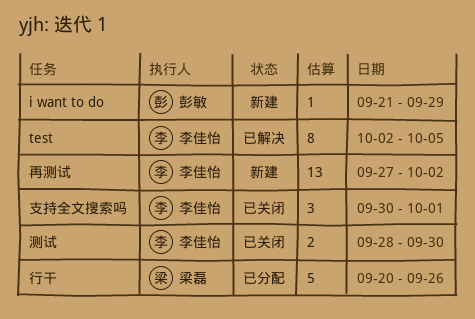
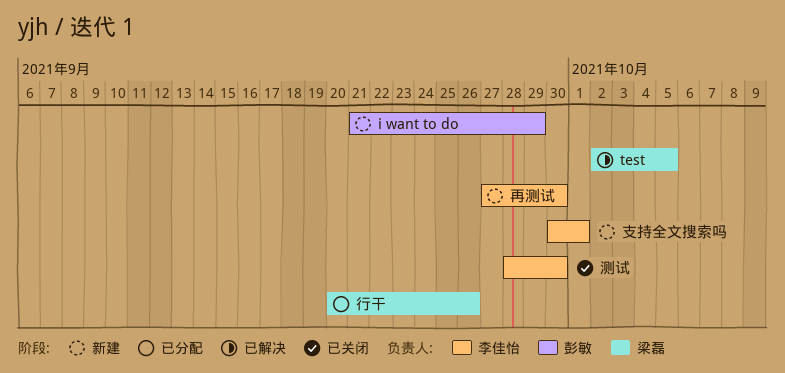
test, owner: 李佳怡 -> 梁磊
再测试, due: Oct 2 -> Sep 30
支持全文搜索吗, status: 已关闭 -> 新建

